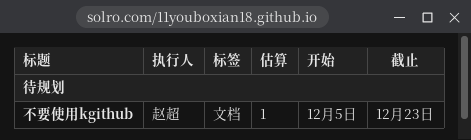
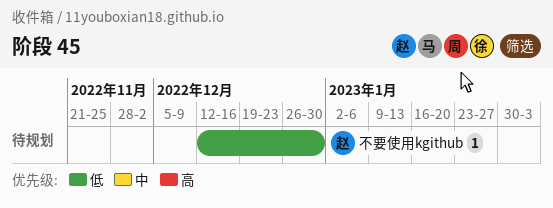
不要使用kgithub, start: Dec 5 -> Dec 12
不要使用kgithub, due: Dec 23 -> Dec 30

